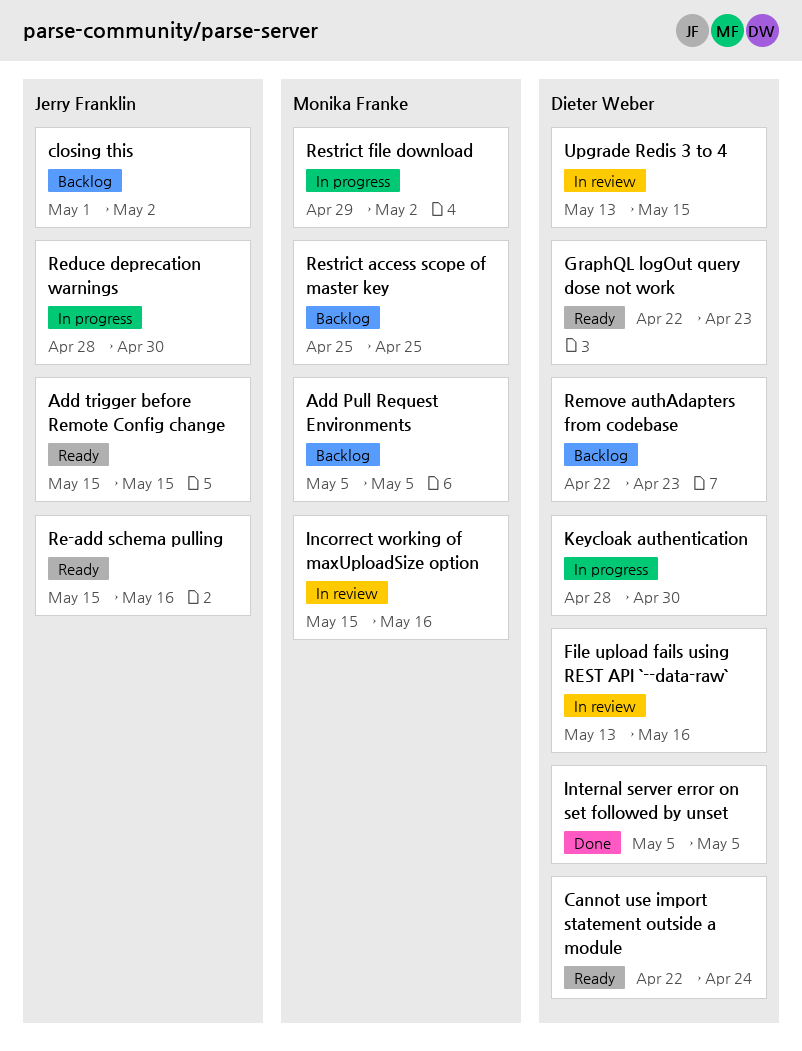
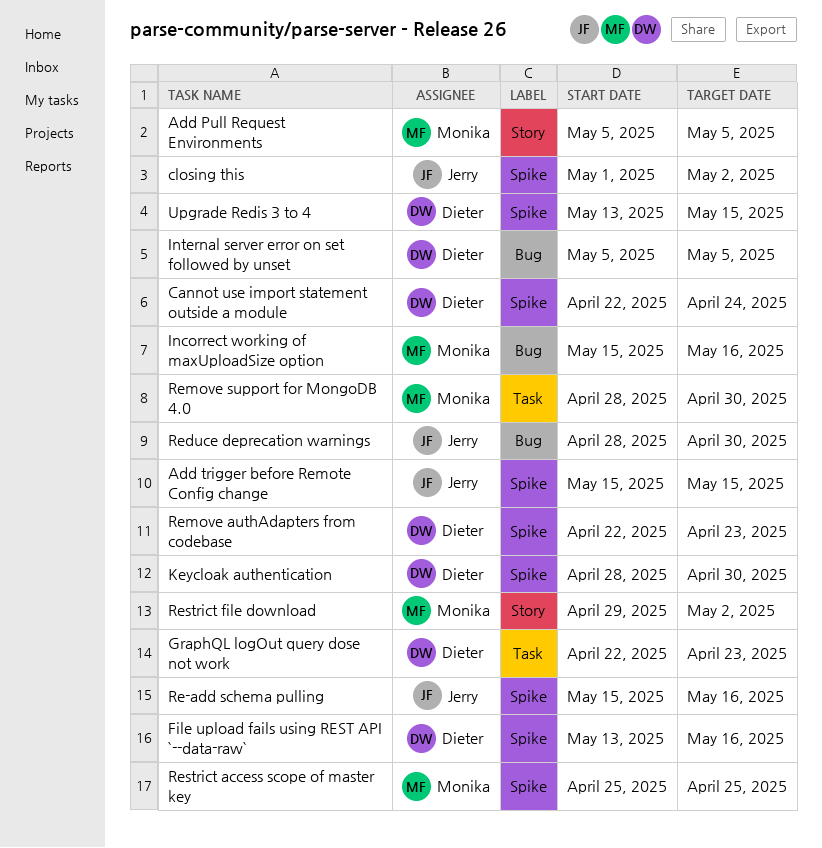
Remove support for MongoDB 4.0: none -> present

